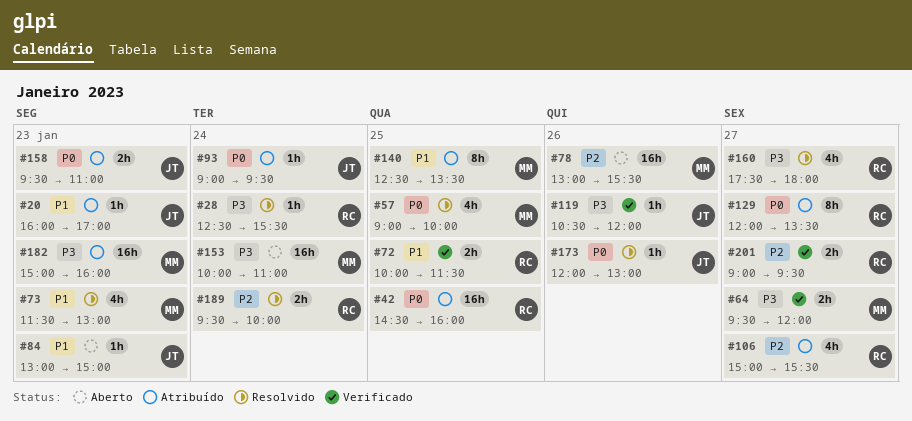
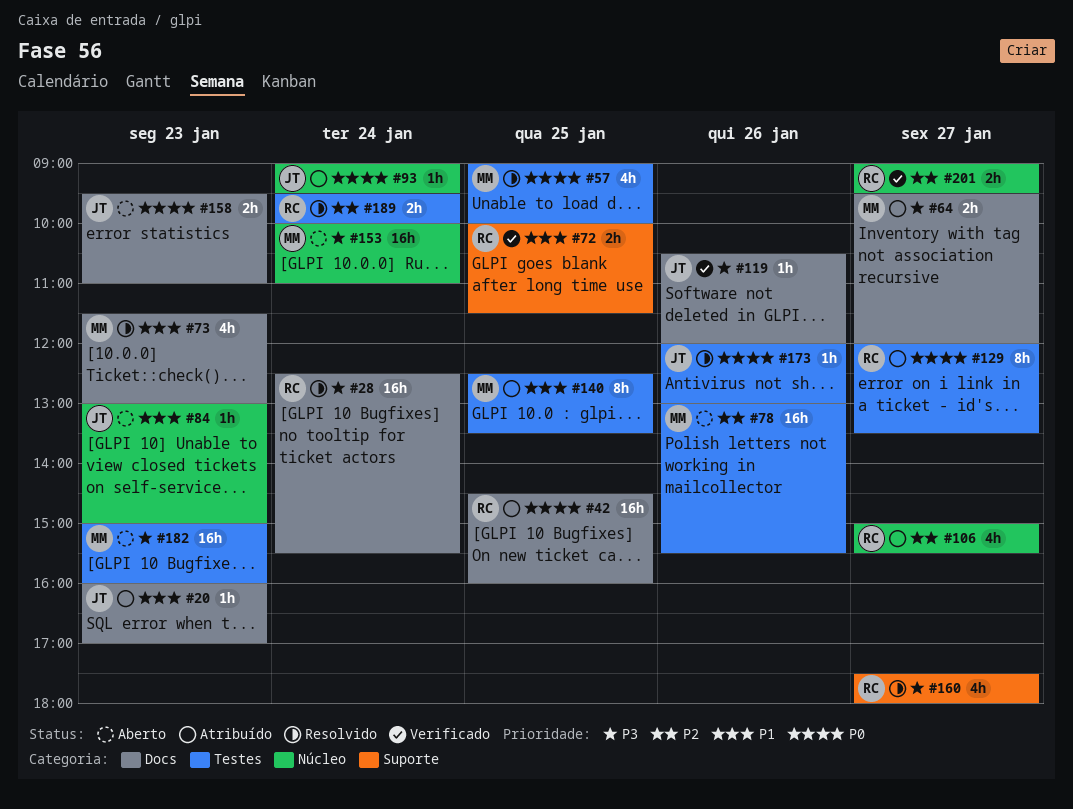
#28, estimate: 1h -> 16h
#64, status: Verificado -> Atribuído
#158, status: Atribuído -> Aberto
#182, status: Atribuído -> Aberto

